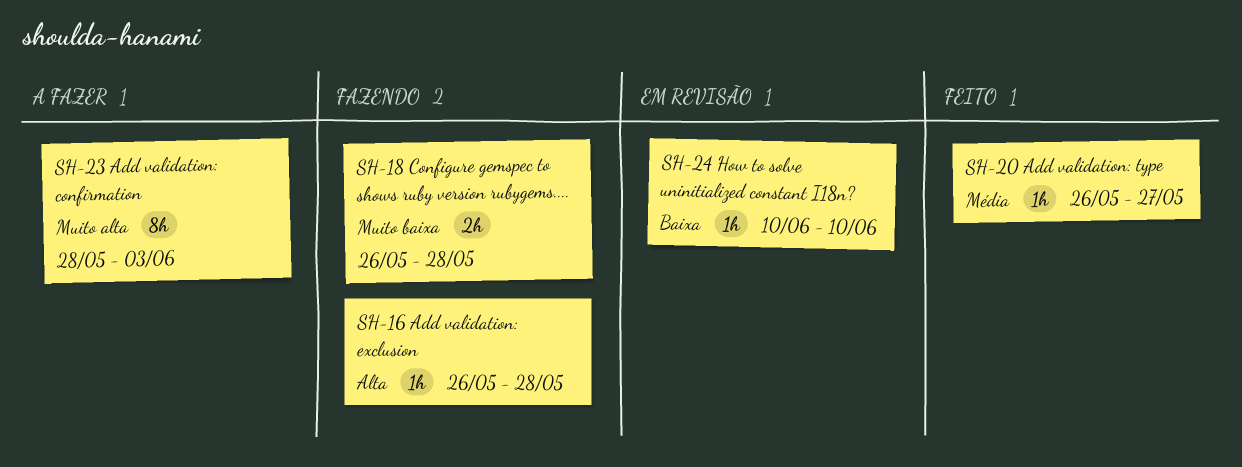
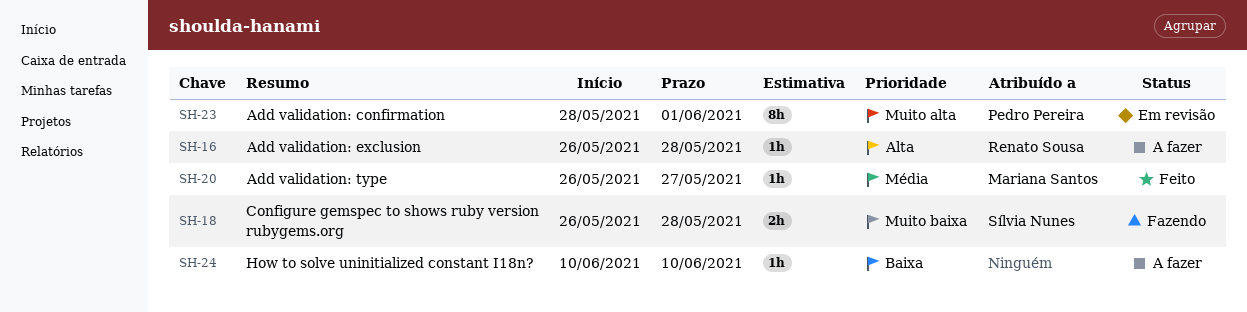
SH-16, status: Fazendo -> A fazer
SH-23, status: A fazer -> Em revisão
SH-23, due: Jun 3 -> Jun 1
SH-24, status: Em revisão -> A fazer

